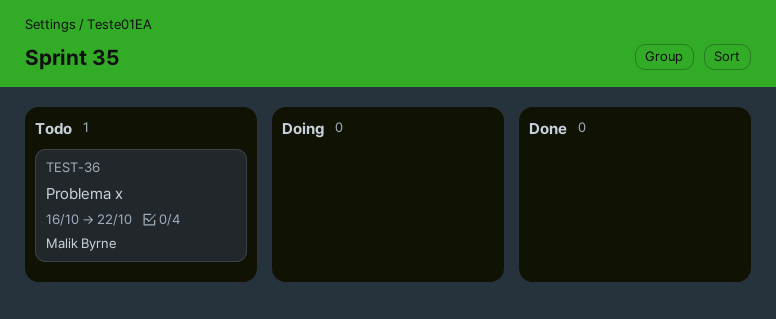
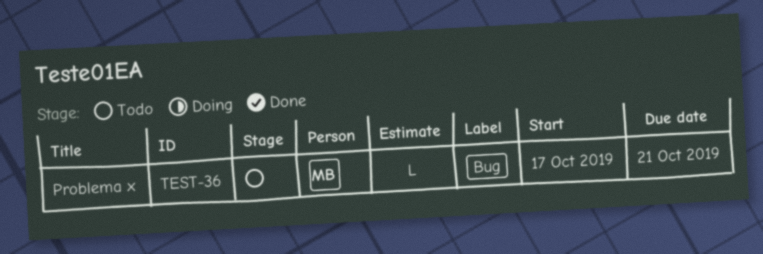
TEST-36, start: Oct 16 -> Oct 17
TEST-36, due: Oct 22 -> Oct 21

